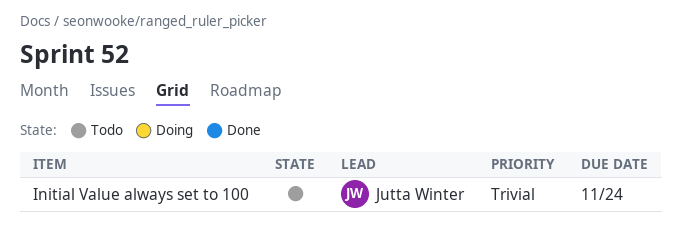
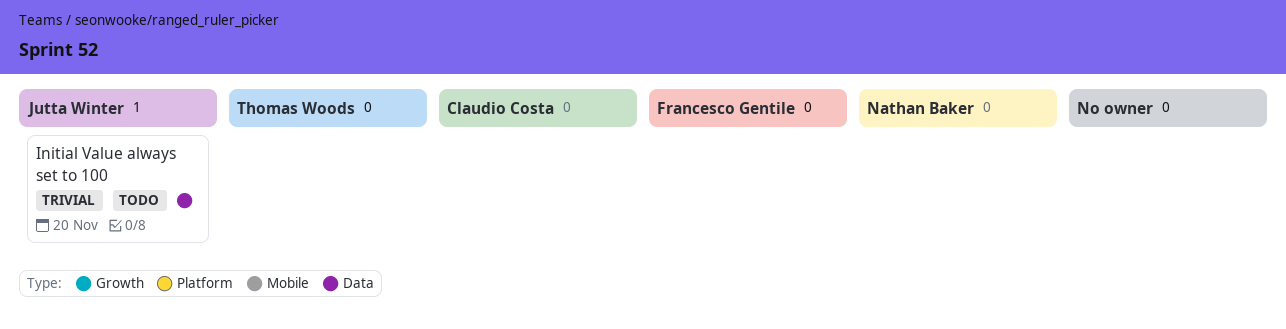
Initial Value always set to 100, due: Nov 24 -> Nov 20

